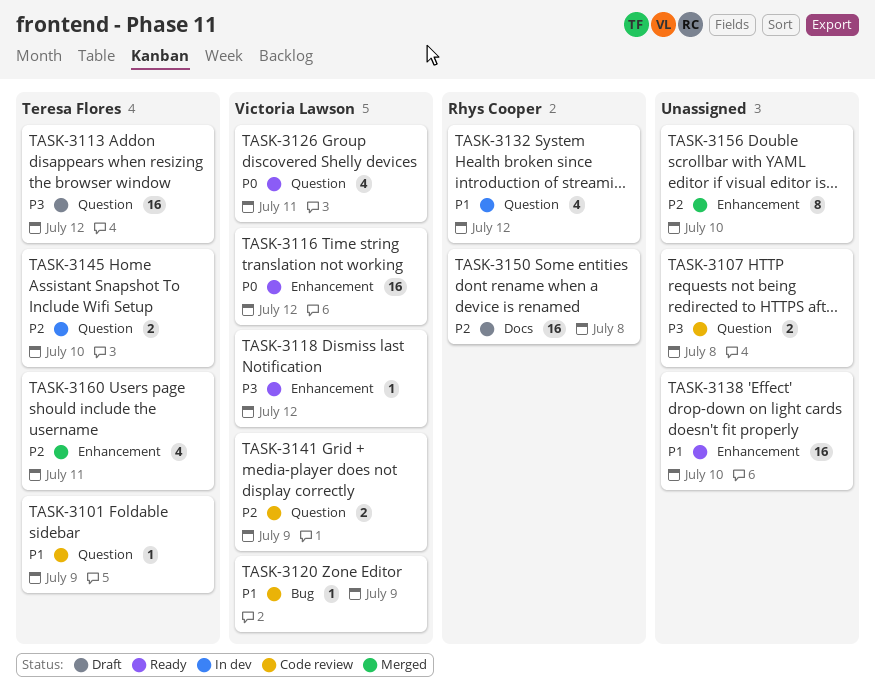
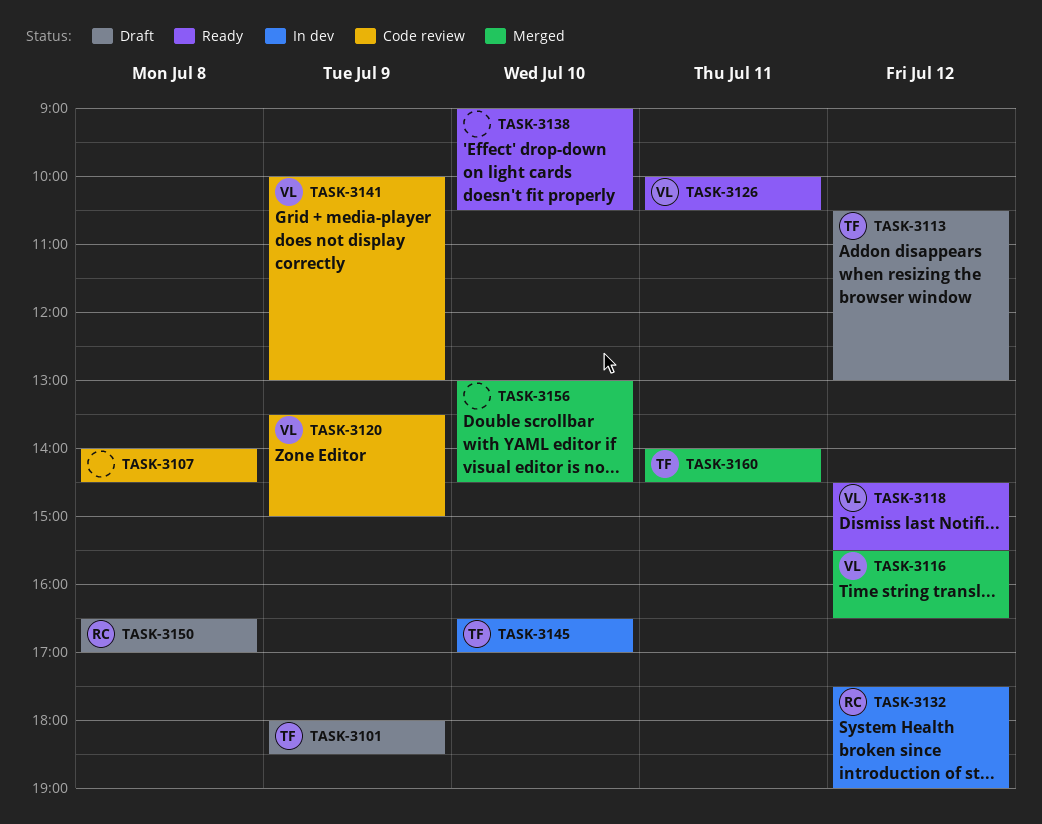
TASK-3101, status: Code review -> Draft
TASK-3116, status: Ready -> Merged

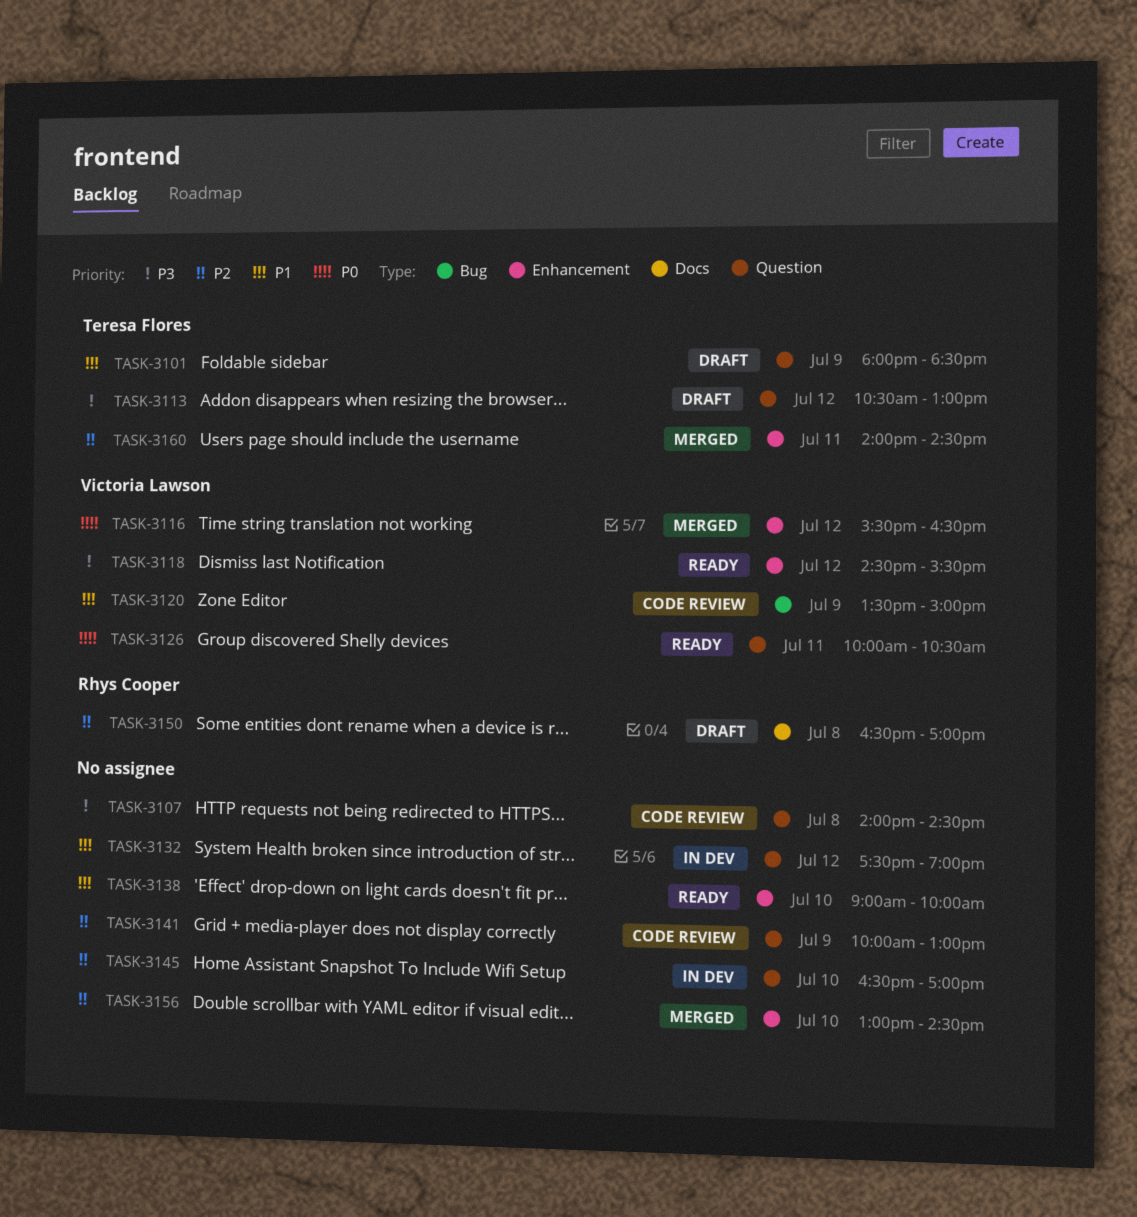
TASK-3132, owner: Rhys Cooper -> none
TASK-3138, ends: 10:30 -> 10:00
TASK-3141, owner: Victoria Lawson -> none
TASK-3145, owner: Teresa Flores -> none

